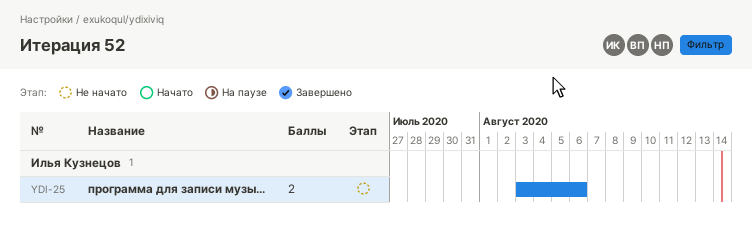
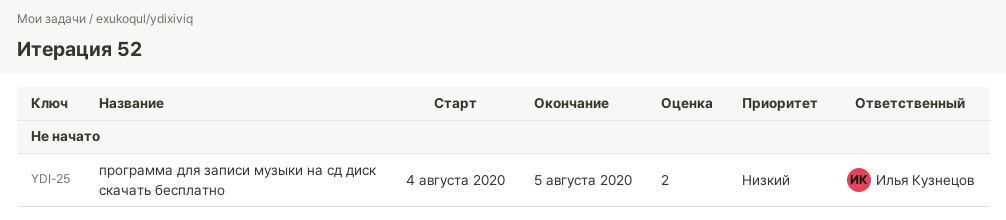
YDI-25, start: Aug 3 -> Aug 4
YDI-25, due: Aug 6 -> Aug 5

